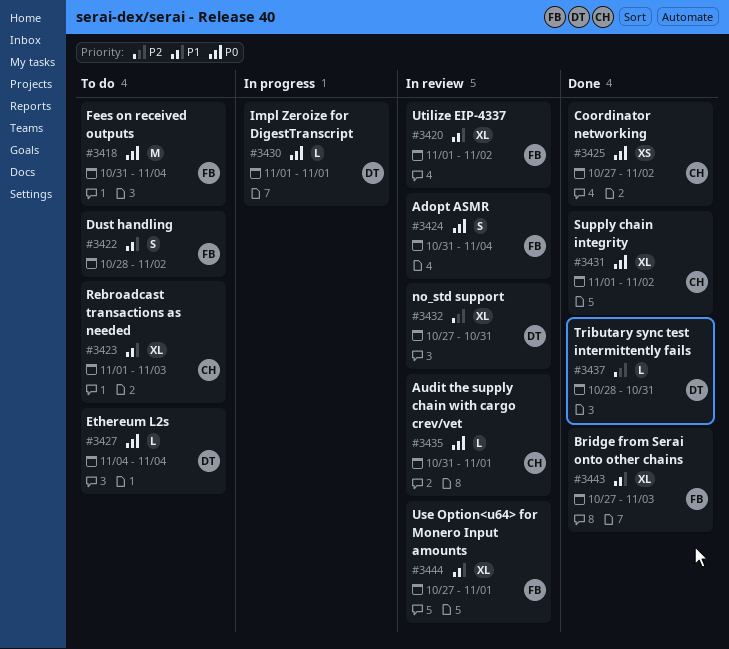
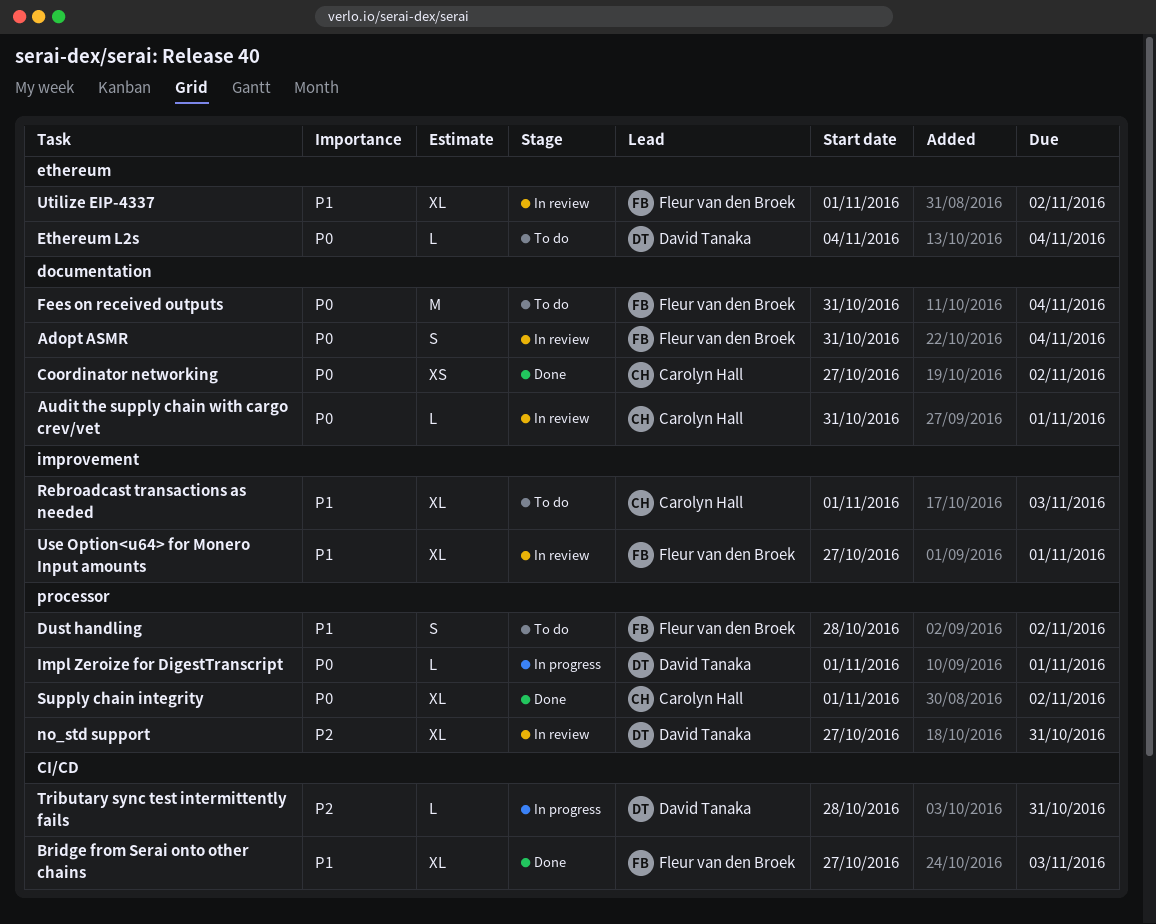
Tributary sync test intermittently fails, status: Done -> In progress

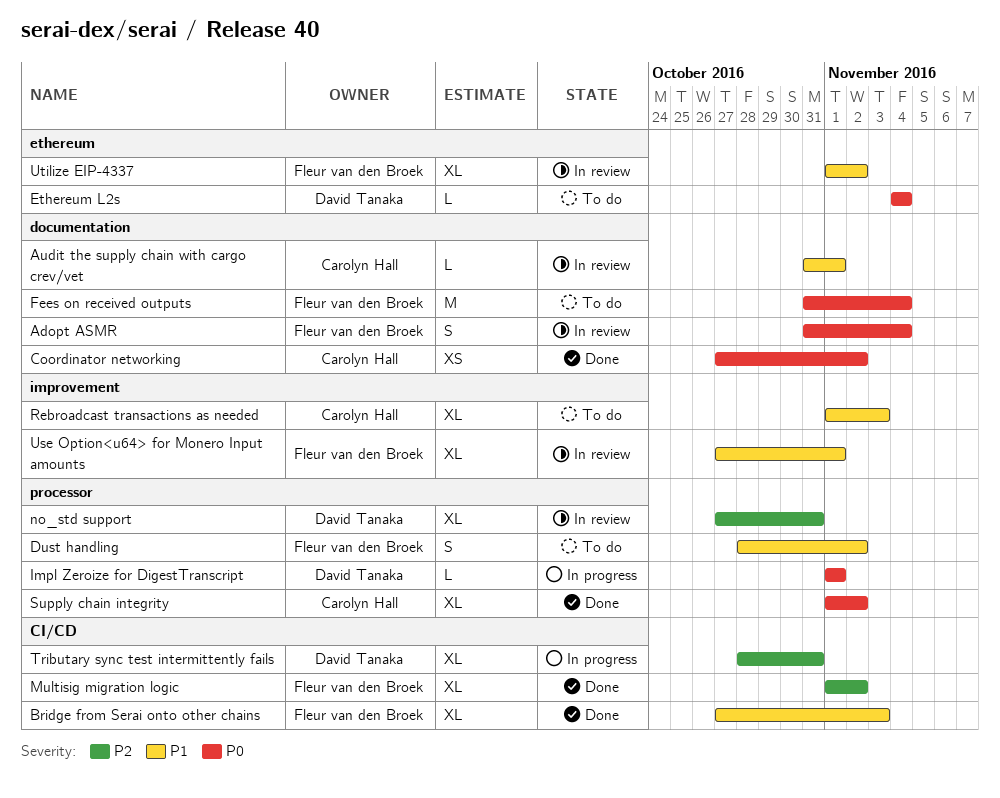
Audit the supply chain with cargo crev/vet, priority: P0 -> P1
Multisig migration logic: none -> present
Tributary sync test intermittently fails, estimate: L -> XL

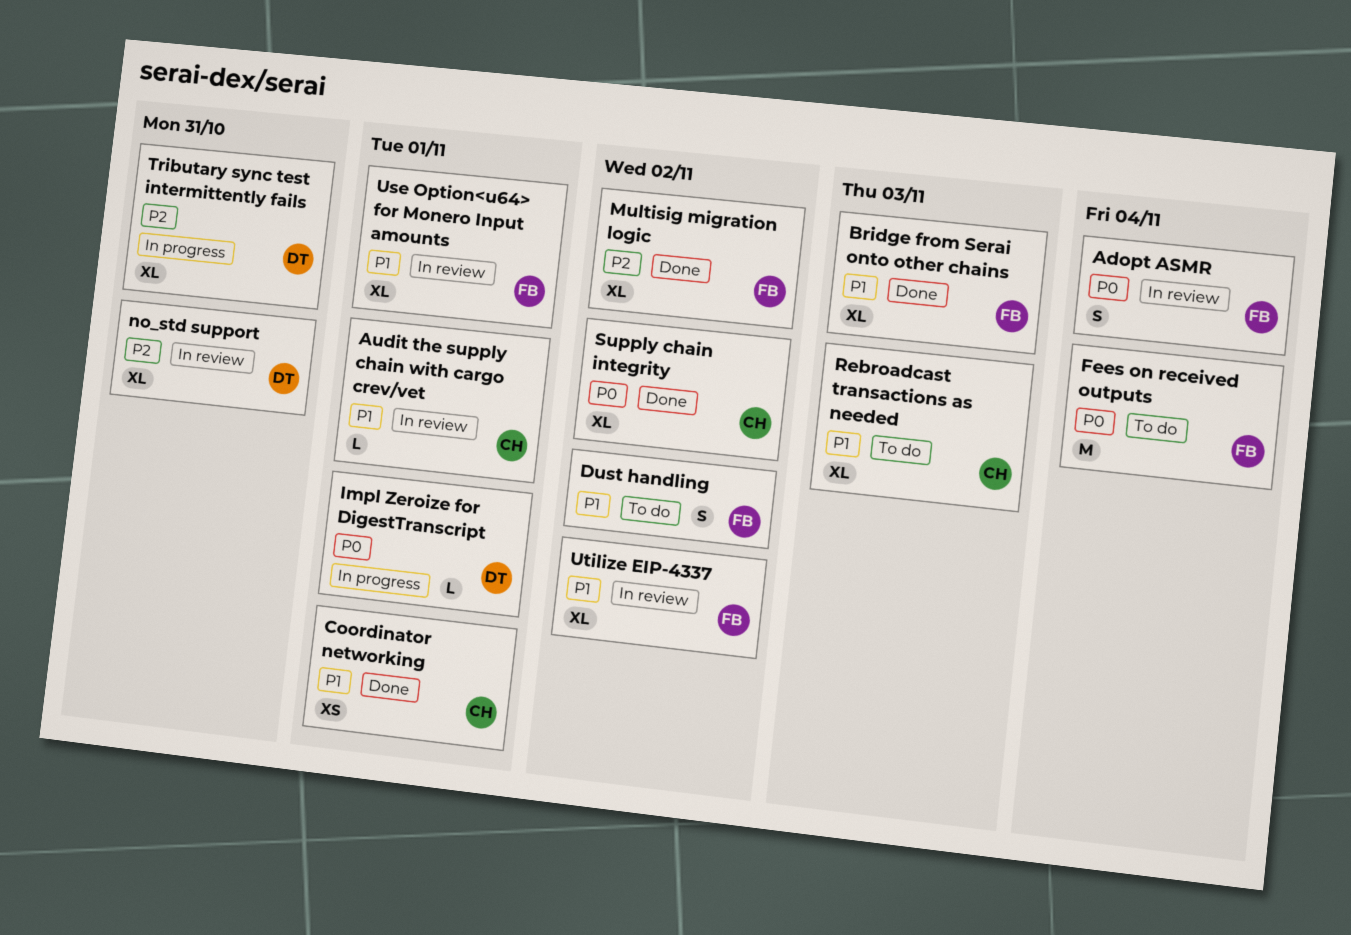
Coordinator networking, priority: P0 -> P1
Coordinator networking, due: Nov 2 -> Nov 1
Ethereum L2s: present -> none

